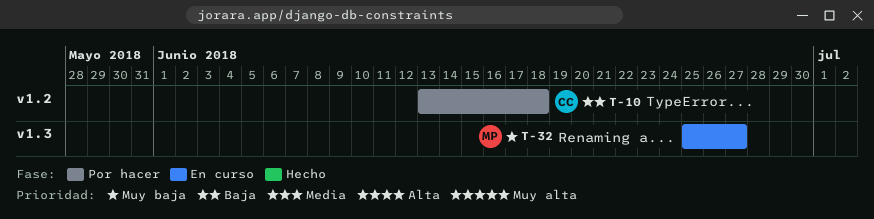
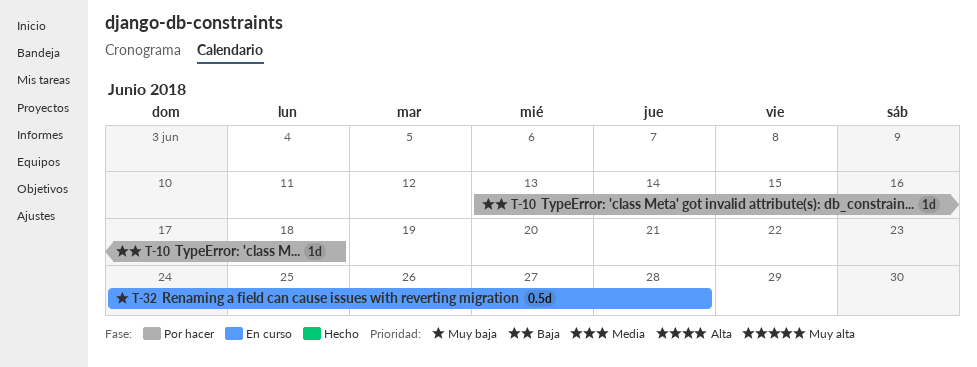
T-32, start: Jun 25 -> Jun 24
T-32, due: Jun 27 -> Jun 28

